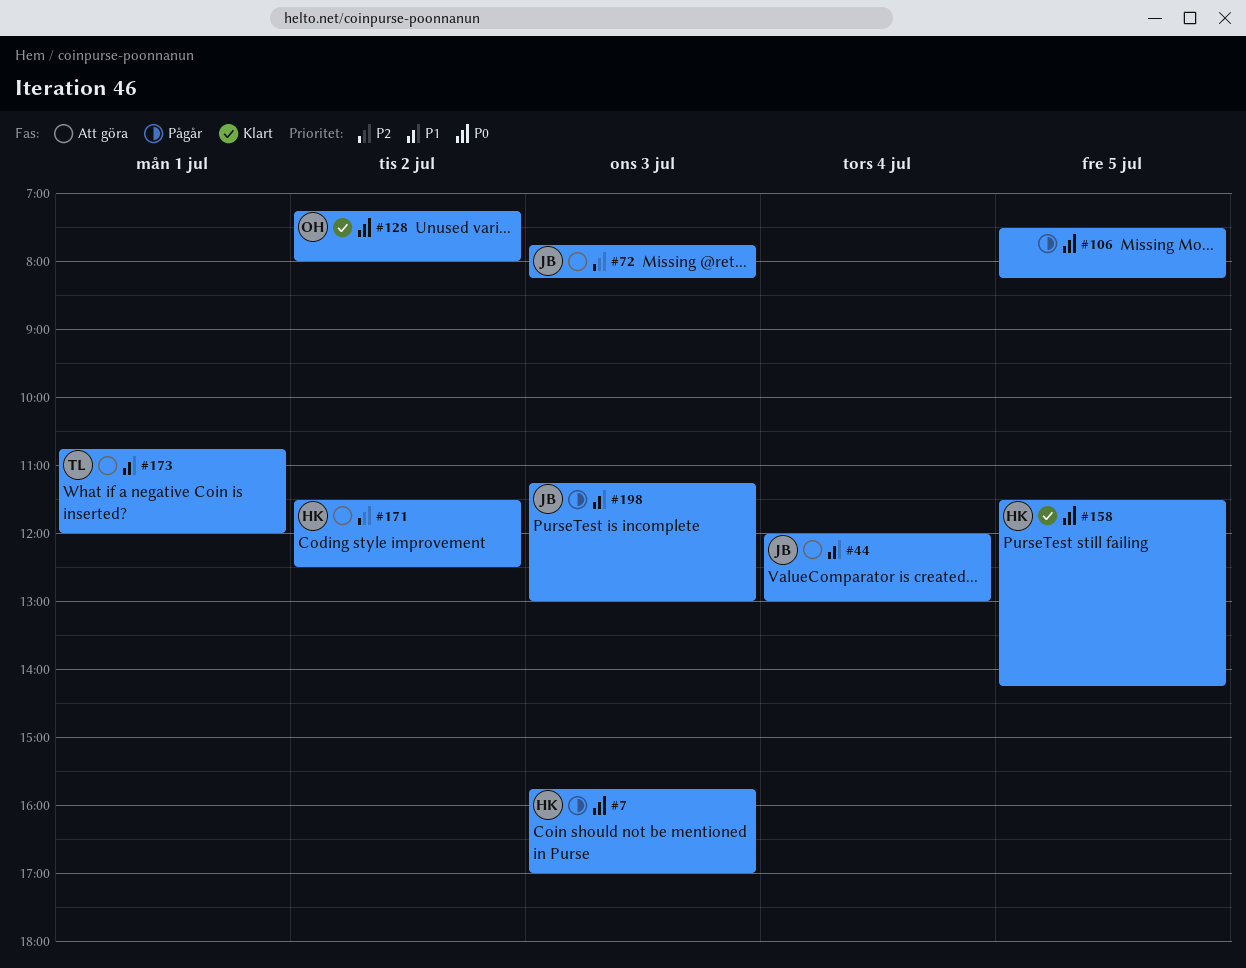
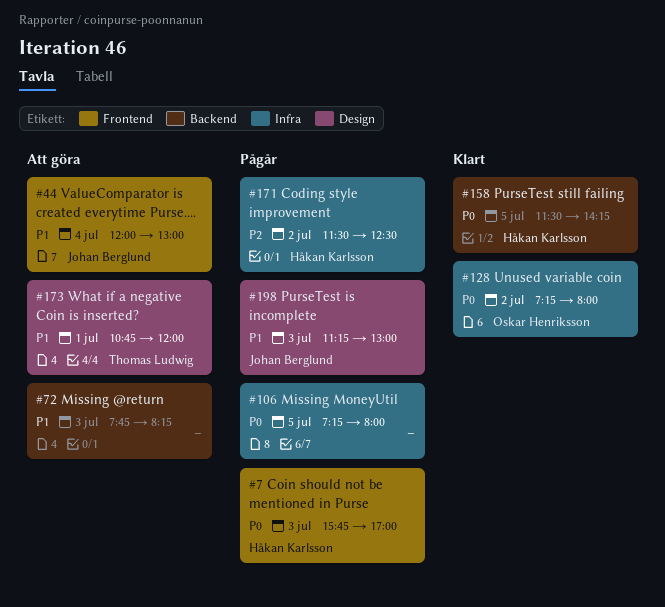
#72, owner: Johan Berglund -> none
#72, priority: P2 -> P1
#106, begins: 07:30 -> 07:15
#106, ends: 08:15 -> 08:00
#171, status: Att göra -> Pågår

